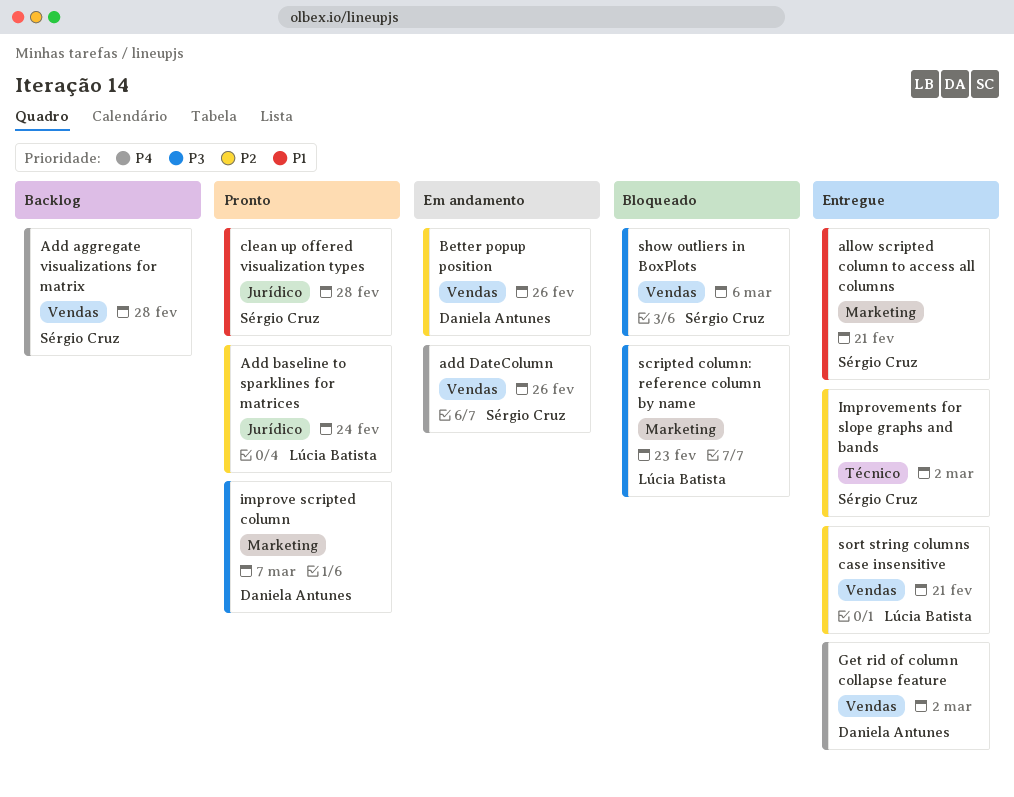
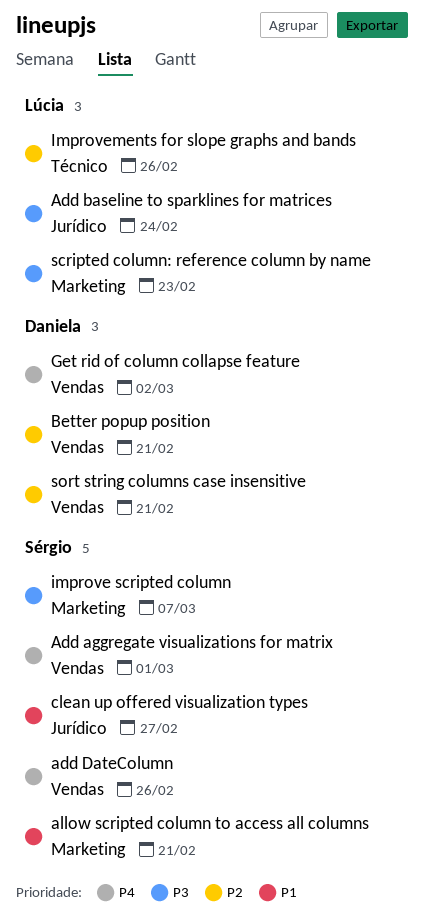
Add aggregate visualizations for matrix, due: Feb 28 -> Mar 1
Add baseline to sparklines for matrices, priority: P2 -> P3
Better popup position, due: Feb 26 -> Feb 21
clean up offered visualization types, due: Feb 28 -> Feb 27
improve scripted column, owner: Daniela Antunes -> Sérgio Cruz
Improvements for slope graphs and bands, owner: Sérgio Cruz -> Lúcia Batista
Improvements for slope graphs and bands, due: Mar 2 -> Feb 26
show outliers in BoxPlots: present -> none
sort string columns case insensitive, owner: Lúcia Batista -> Daniela Antunes

